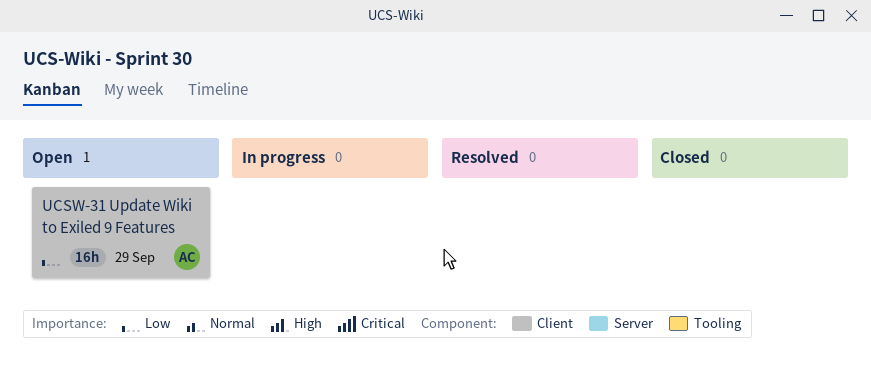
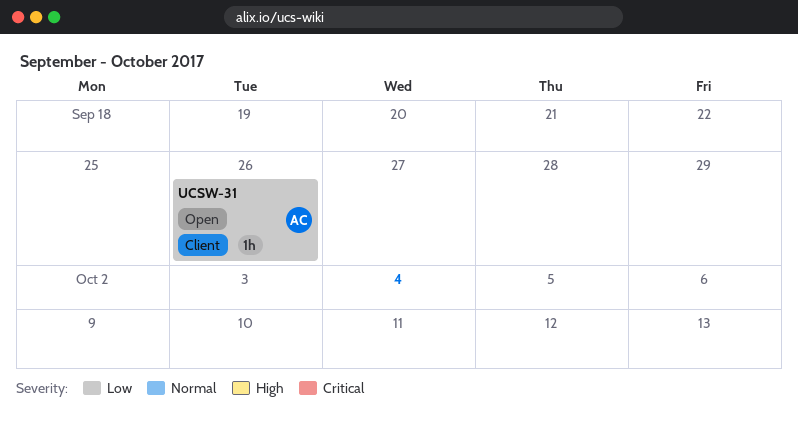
UCSW-31, estimate: 16h -> 1h
UCSW-31, due: Sep 29 -> Sep 26

